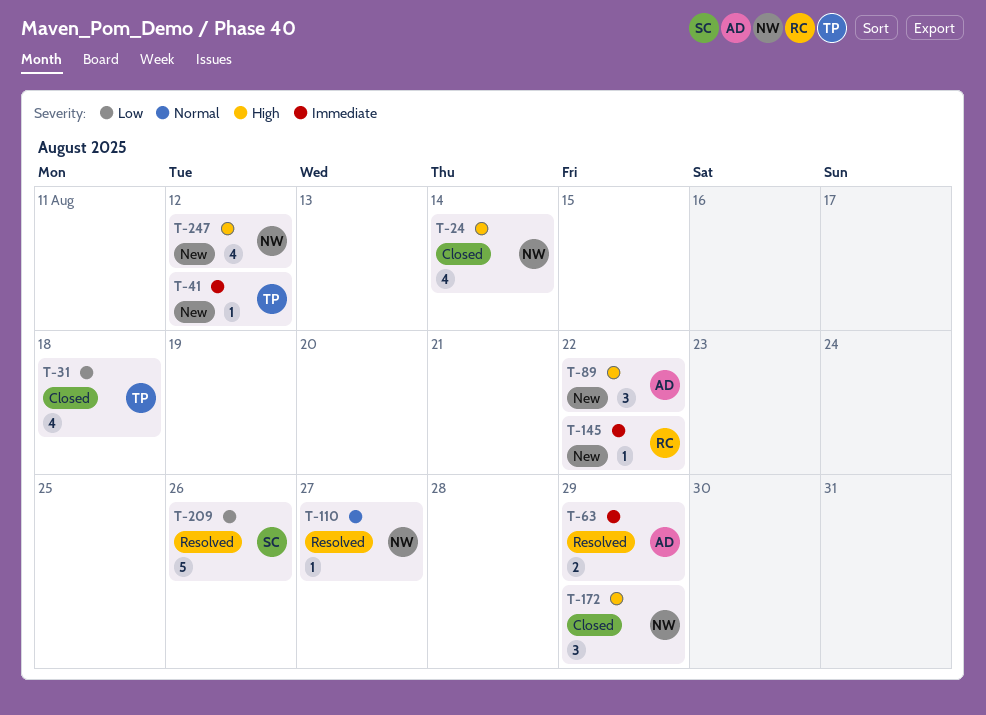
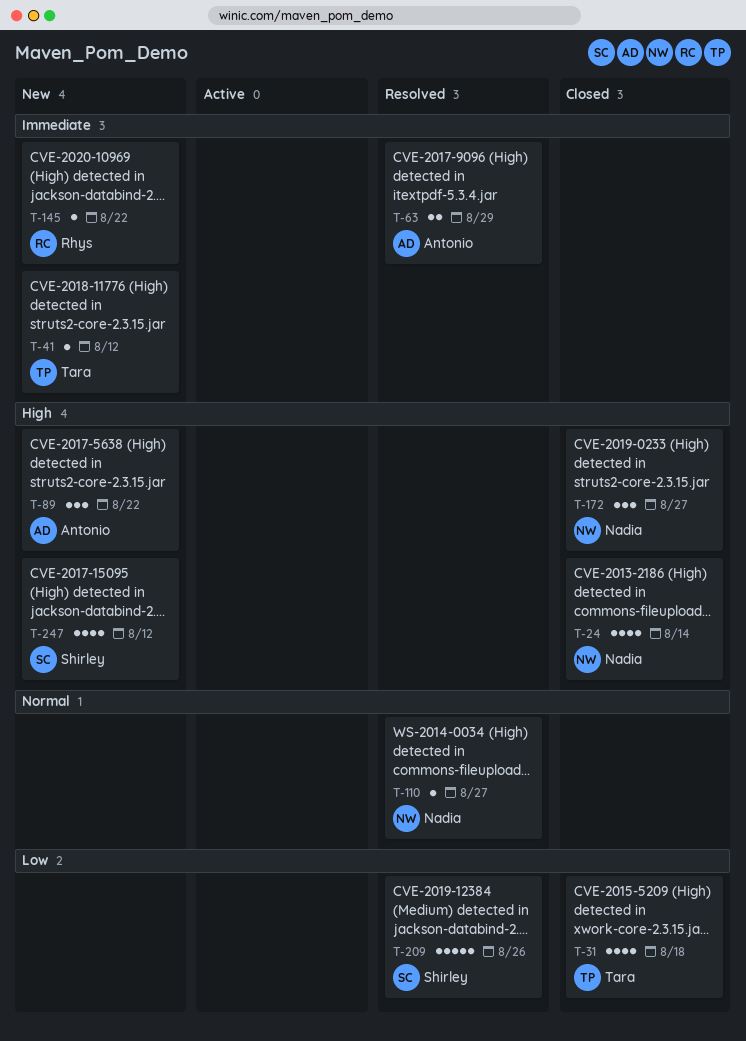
T-172, due: Aug 29 -> Aug 27
T-247, owner: Nadia -> Shirley

